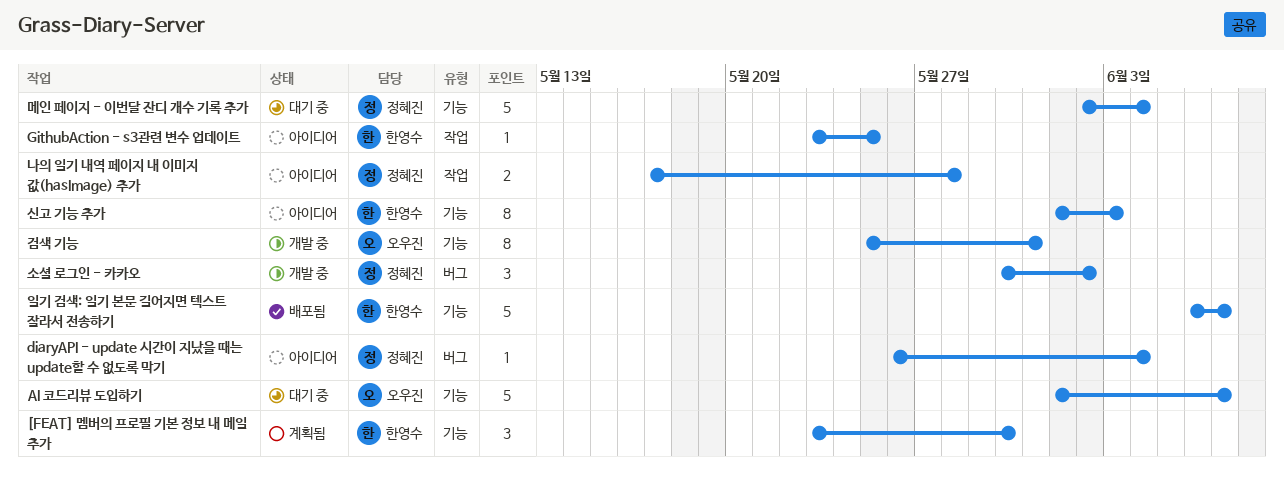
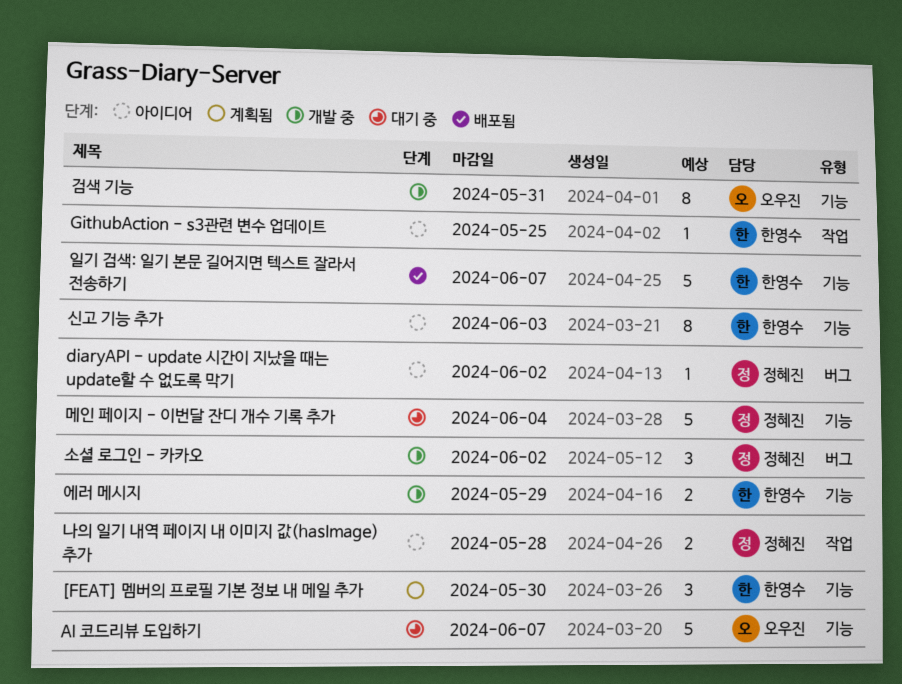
diaryAPI - update 시간이 지났을 때는 update할 수 없도록 막기, due: Jun 4 -> Jun 2
에러 메시지: none -> present

